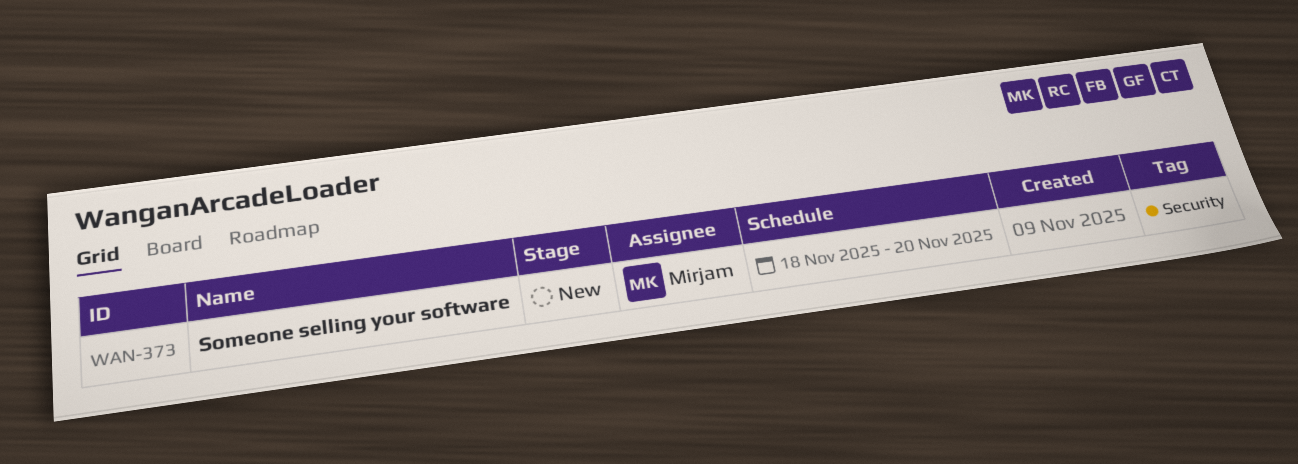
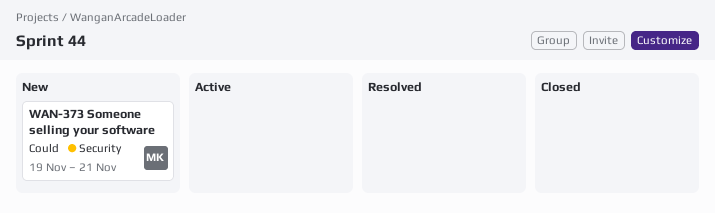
WAN-373, start: Nov 18 -> Nov 19
WAN-373, due: Nov 20 -> Nov 21

